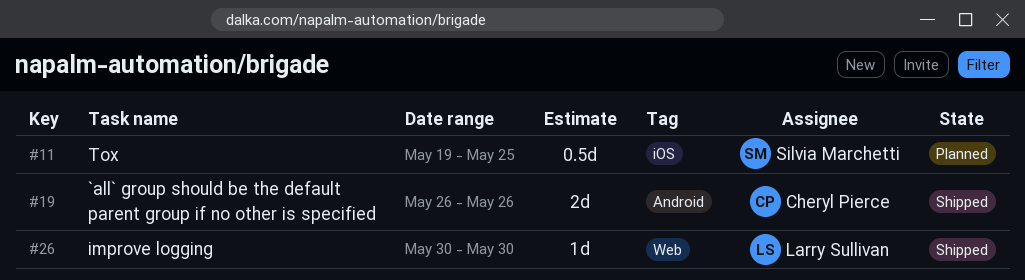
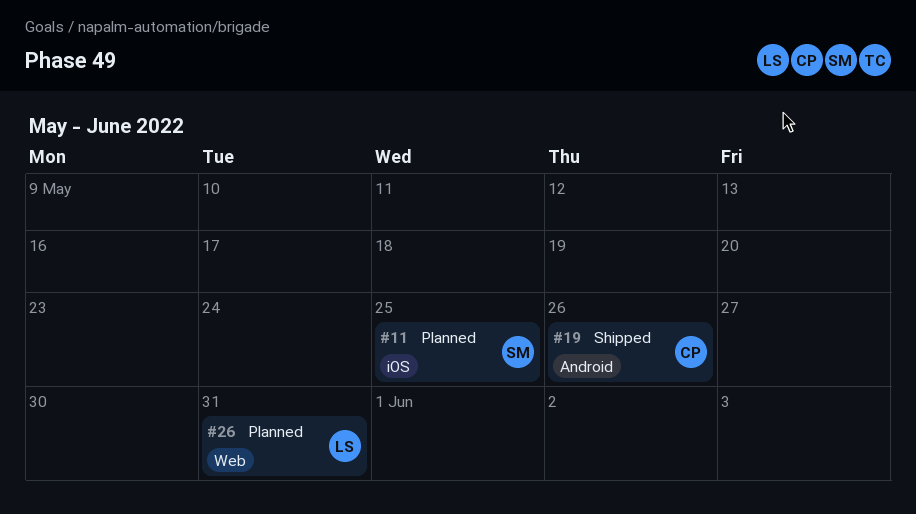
#26, status: Shipped -> Planned
#26, due: May 30 -> May 31

